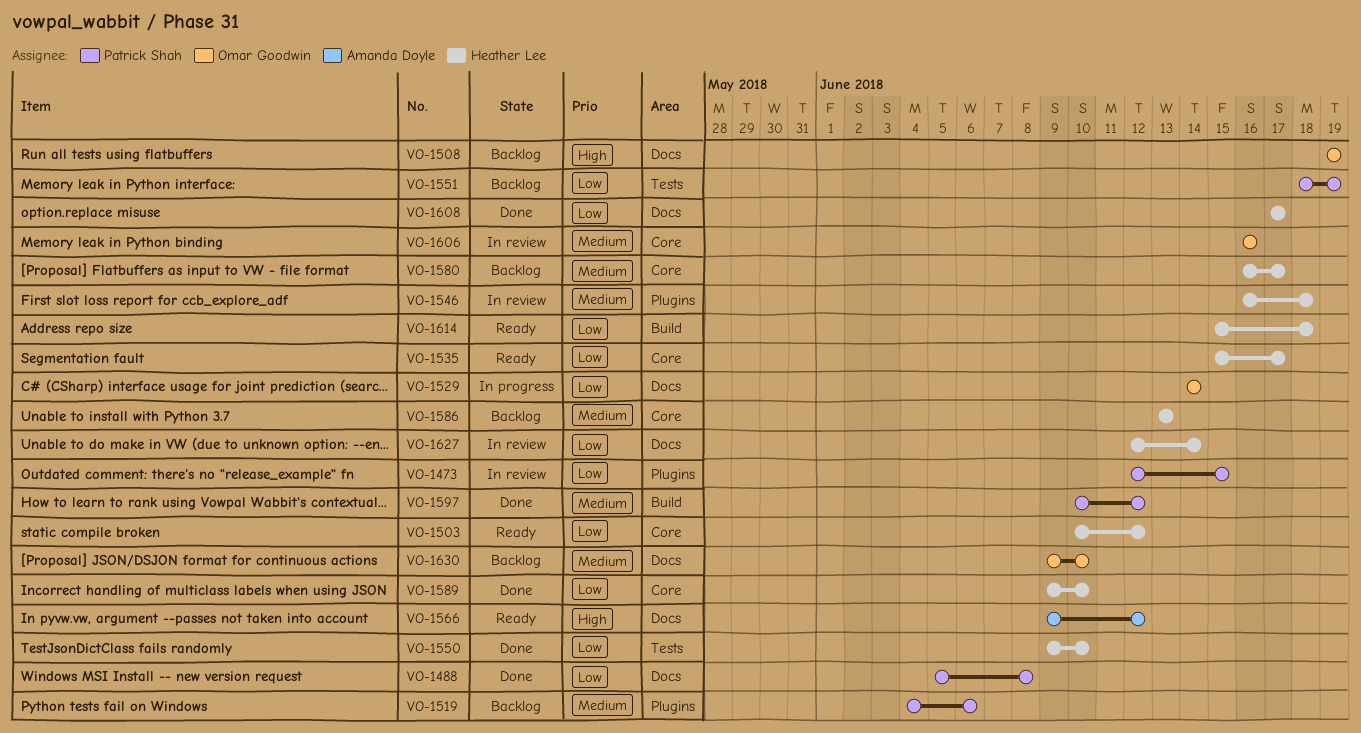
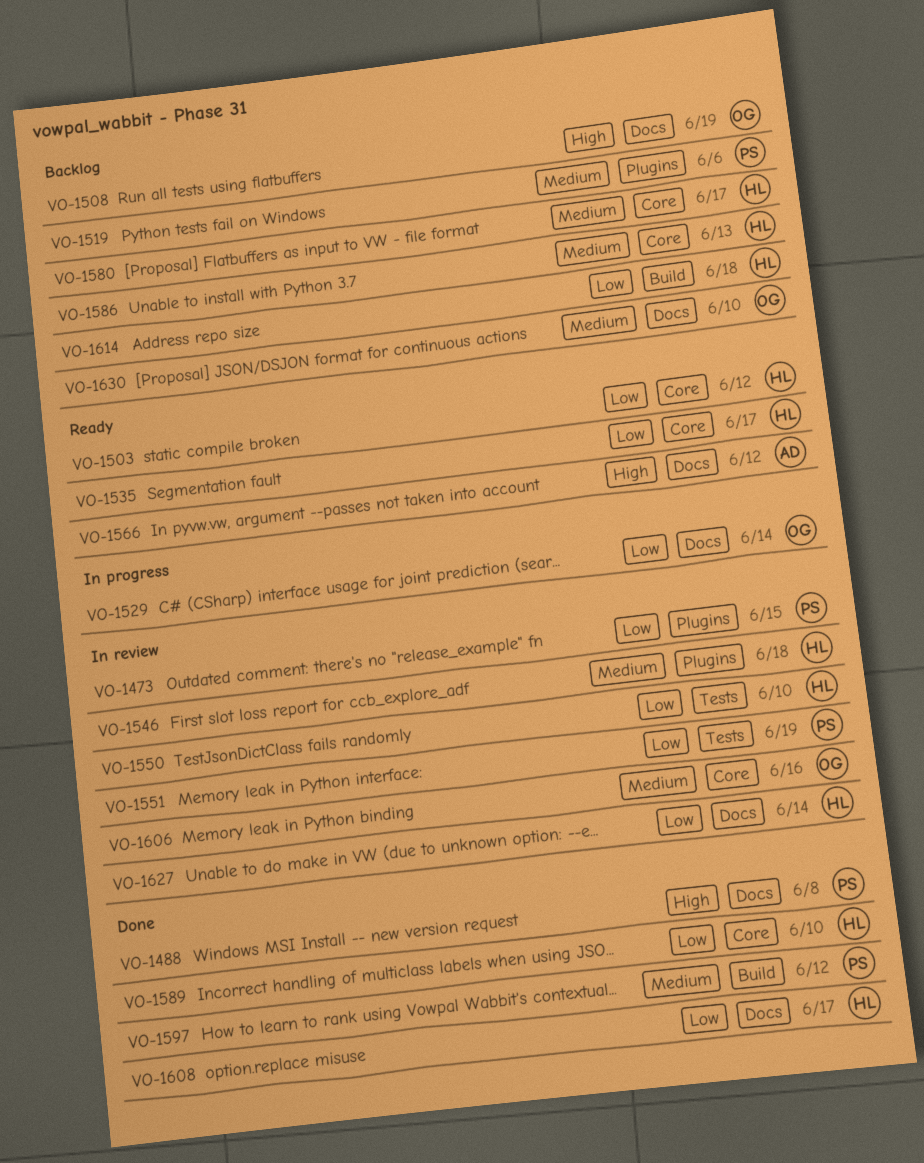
VO-1488, priority: Low -> High
VO-1550, status: Done -> In review
VO-1551, status: Backlog -> In review
VO-1614, status: Ready -> Backlog

